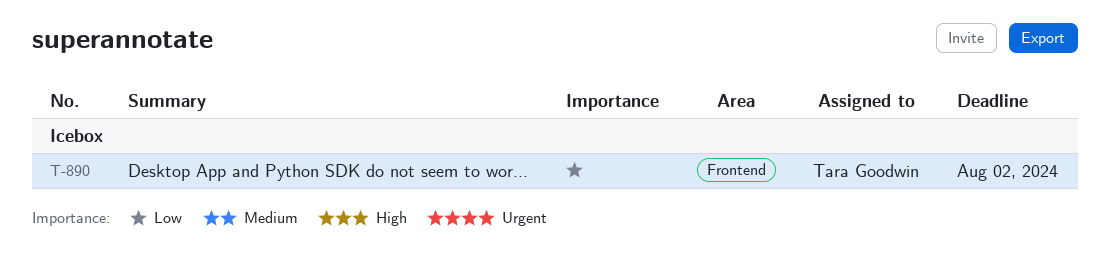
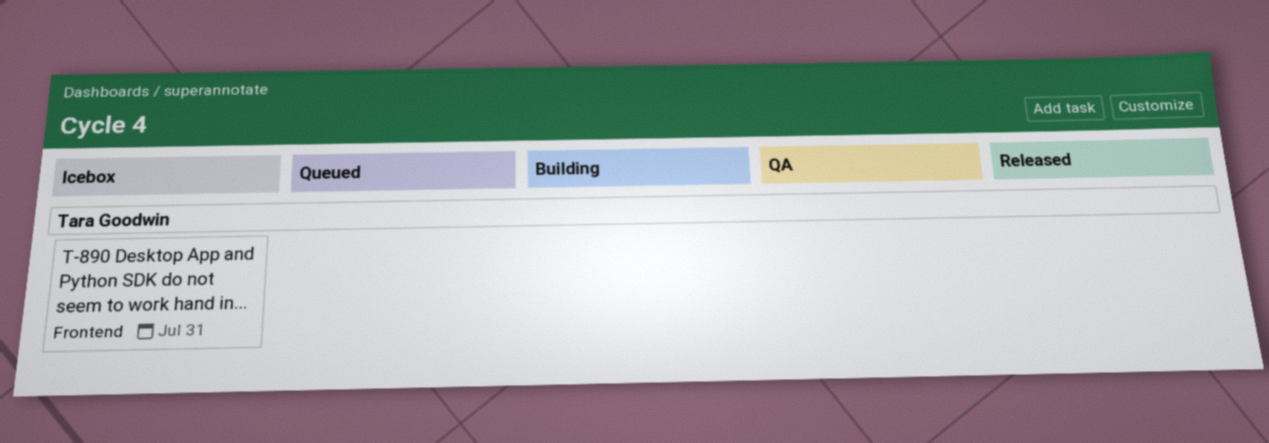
T-890, due: Aug 2 -> Jul 31

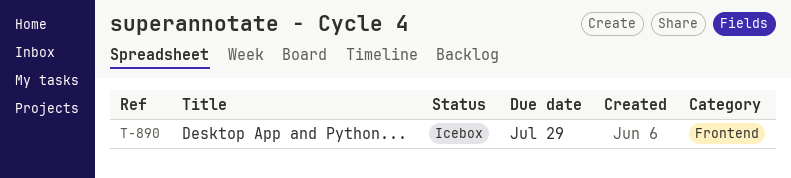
T-890, due: Jul 31 -> Jul 29

